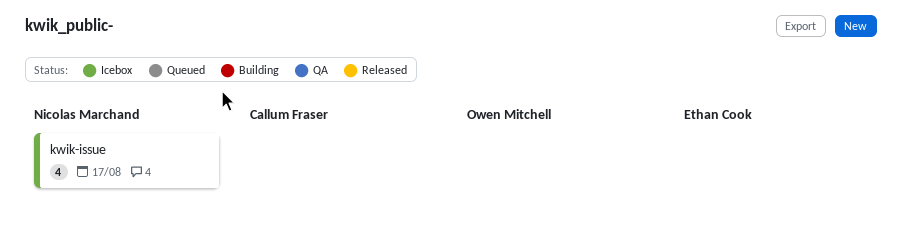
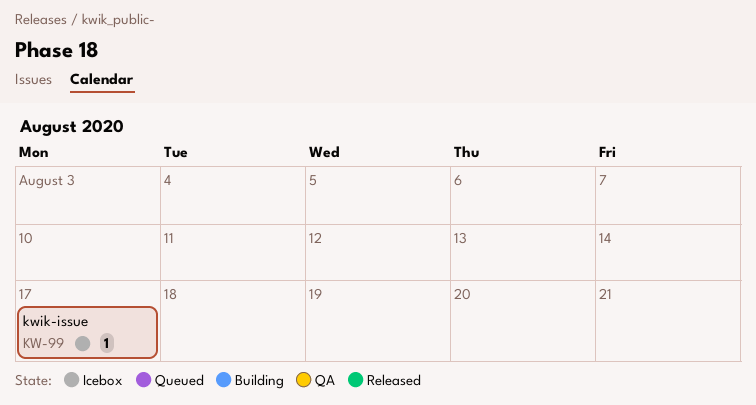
kwik-issue, estimate: 4 -> 1

